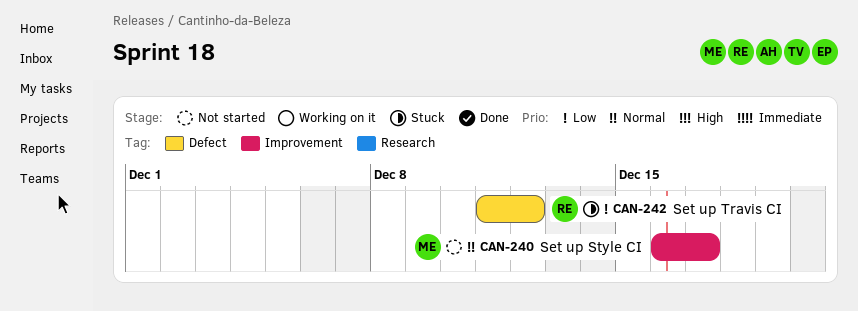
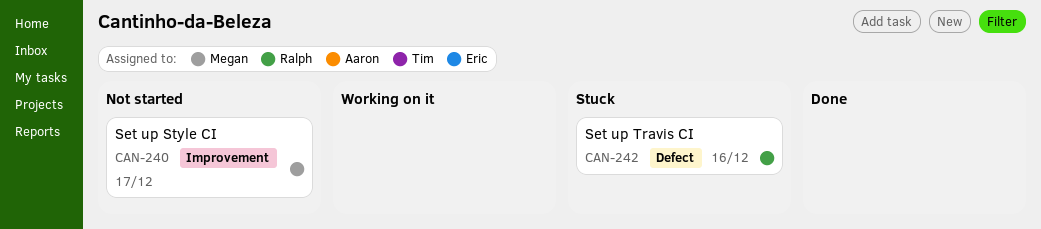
CAN-242, due: Dec 12 -> Dec 16

